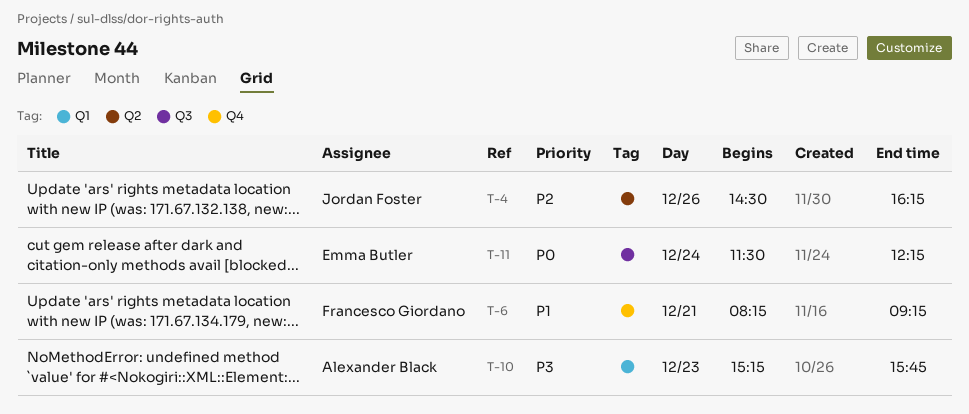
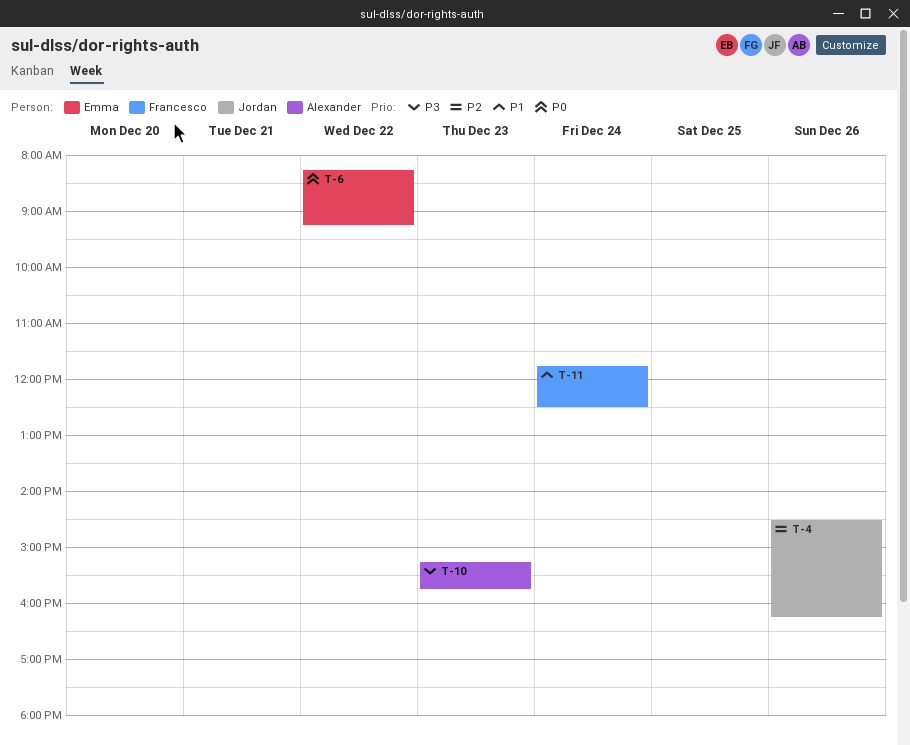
T-6, owner: Francesco Giordano -> Emma Butler
T-6, priority: P1 -> P0
T-6, day: Dec 21 -> Dec 22
T-11, owner: Emma Butler -> Francesco Giordano
T-11, priority: P0 -> P1
T-11, begins: 11:30 -> 11:45
T-11, ends: 12:15 -> 12:30

